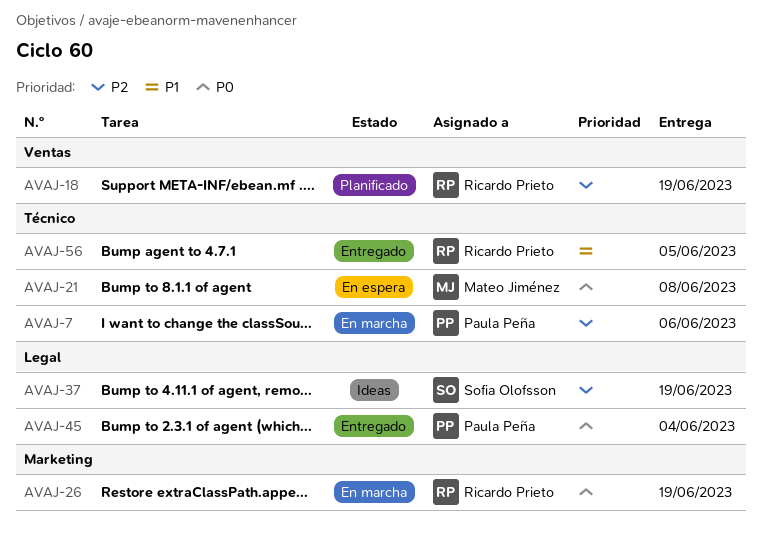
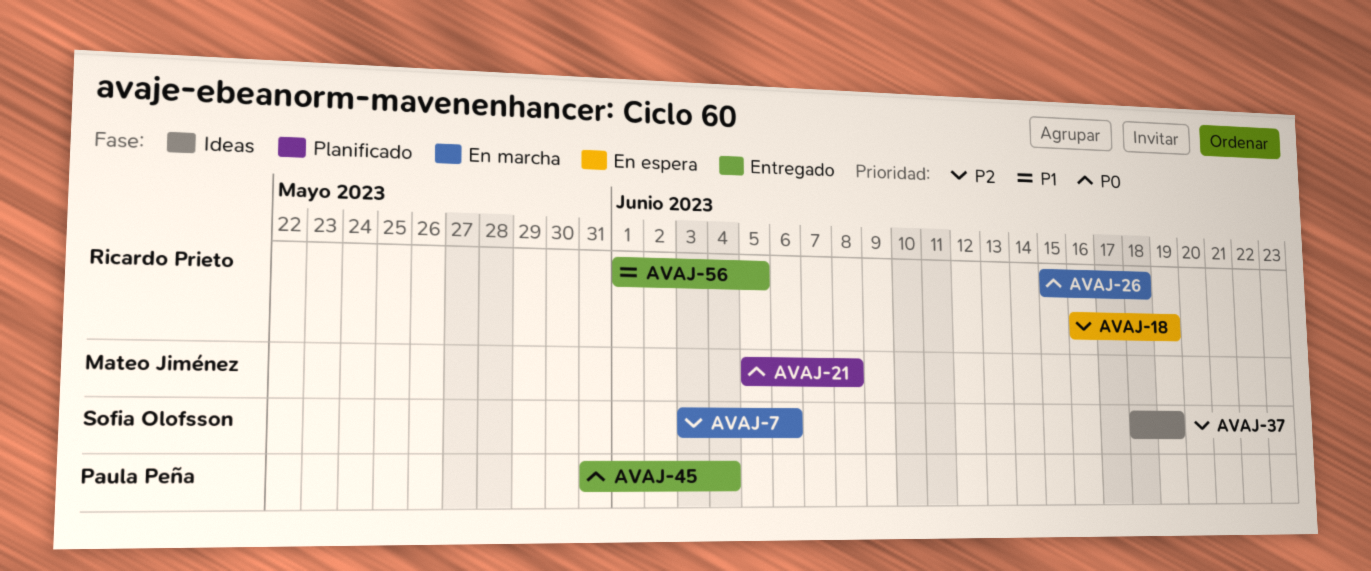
AVAJ-7, owner: Paula Peña -> Sofia Olofsson
AVAJ-18, status: Planificado -> En espera
AVAJ-21, status: En espera -> Planificado
AVAJ-26, due: Jun 19 -> Jun 18

